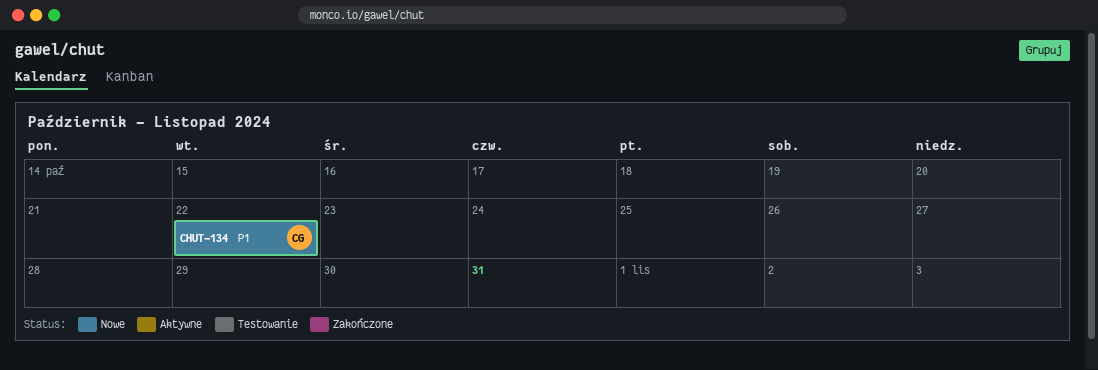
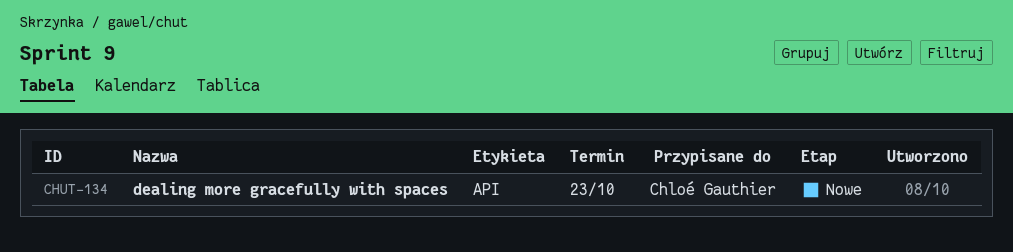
CHUT-134, due: Oct 22 -> Oct 23

